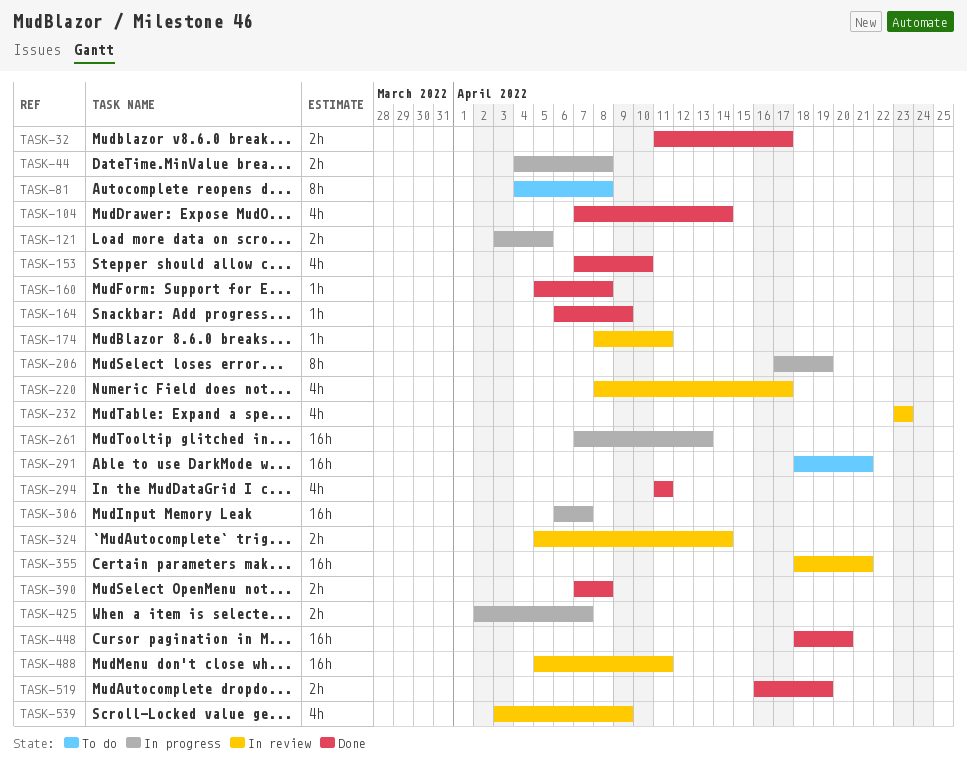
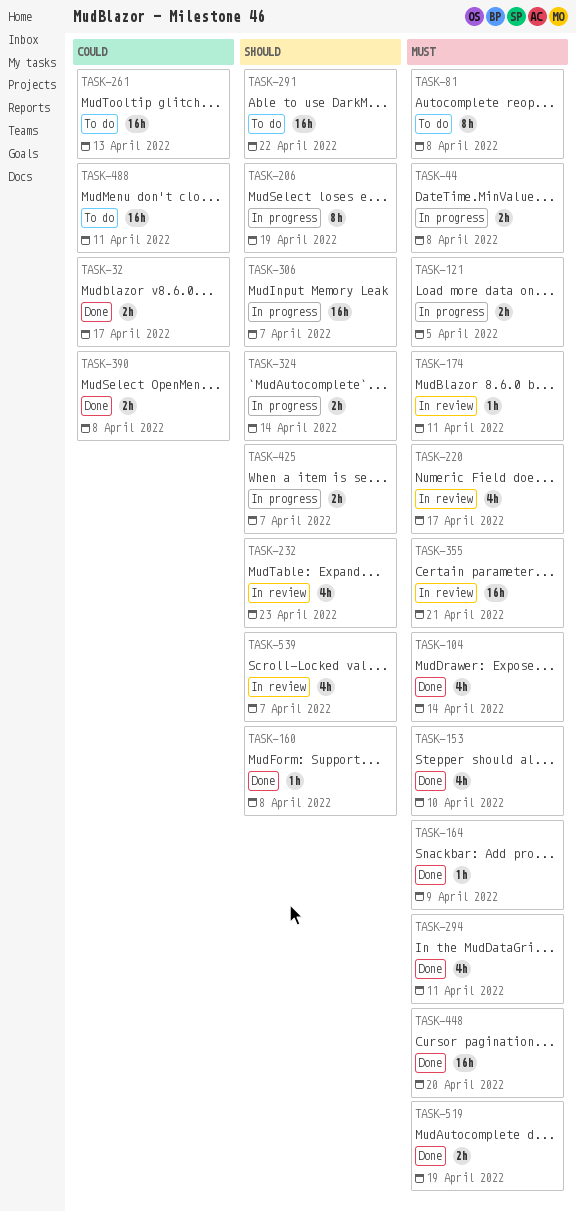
TASK-261, status: In progress -> To do
TASK-291, due: Apr 21 -> Apr 22
TASK-324, status: In review -> In progress
TASK-488, status: In review -> To do
TASK-539, due: Apr 9 -> Apr 7

